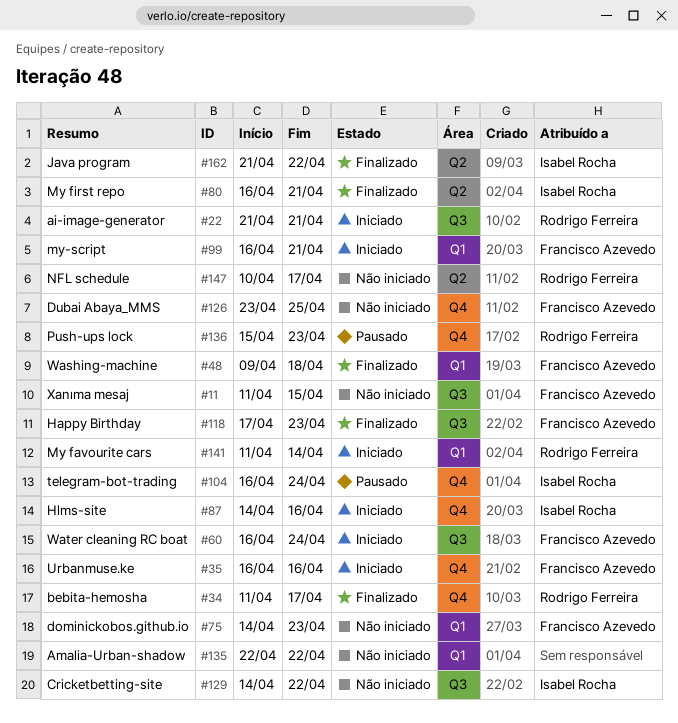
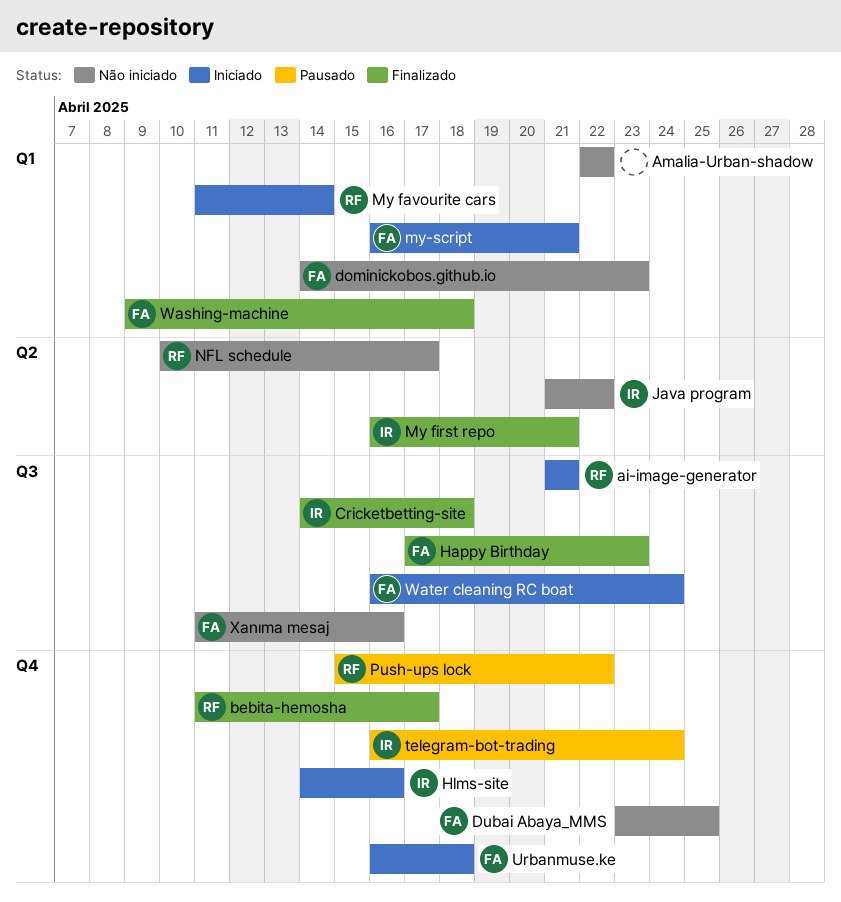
Cricketbetting-site, status: Não iniciado -> Finalizado
Cricketbetting-site, due: Apr 22 -> Apr 18
Java program, status: Finalizado -> Não iniciado
Push-ups lock, due: Apr 23 -> Apr 22
Urbanmuse.ke, due: Apr 16 -> Apr 18
Xanıma mesaj, due: Apr 15 -> Apr 16

